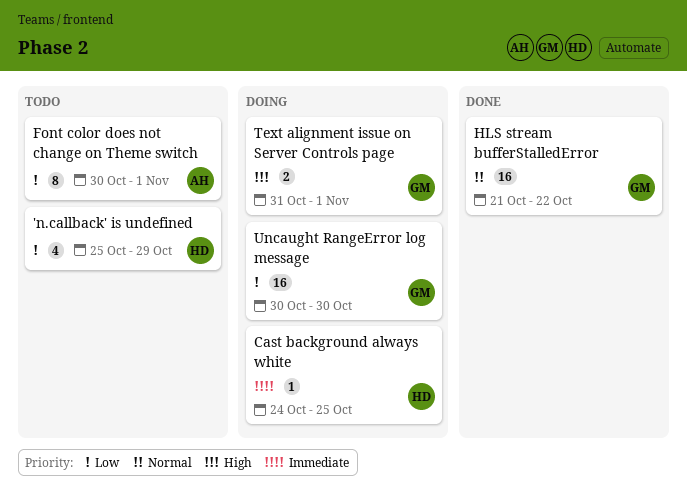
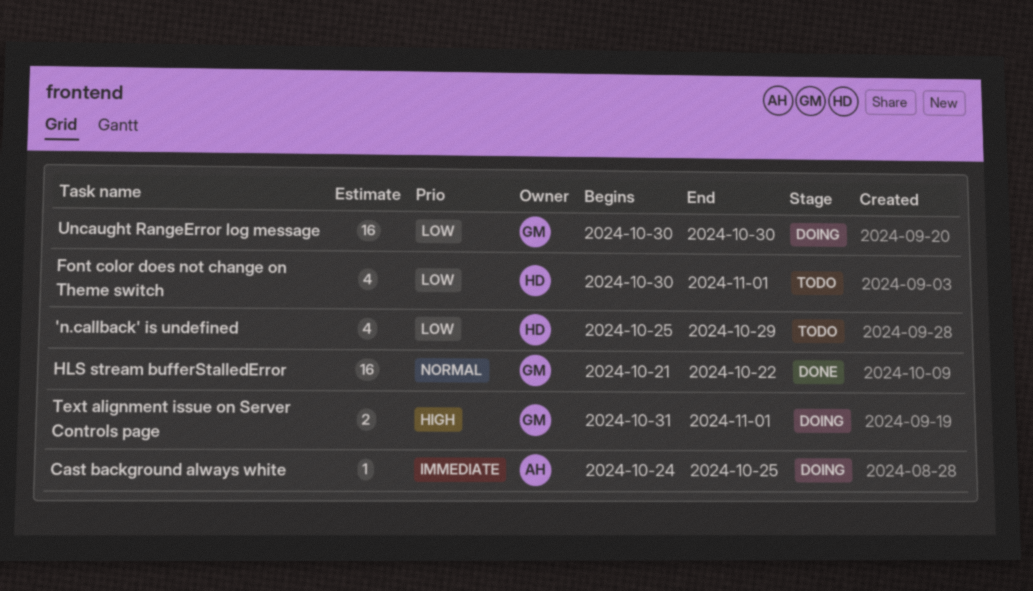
Cast background always white, owner: HD -> AH
Font color does not change on Theme switch, owner: AH -> HD
Font color does not change on Theme switch, estimate: 8 -> 4

